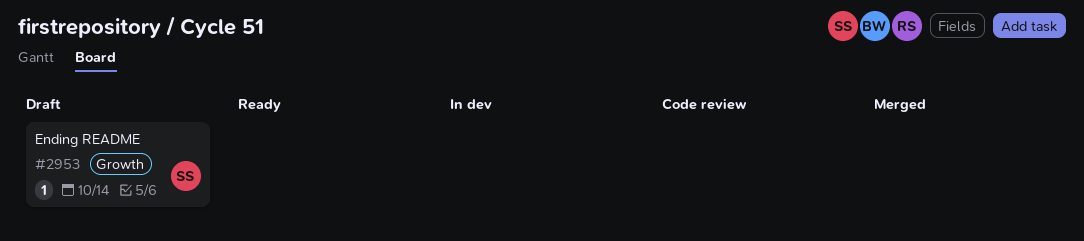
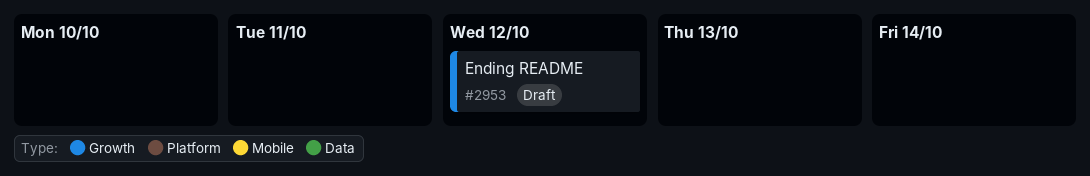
#2953, due: Oct 14 -> Oct 12

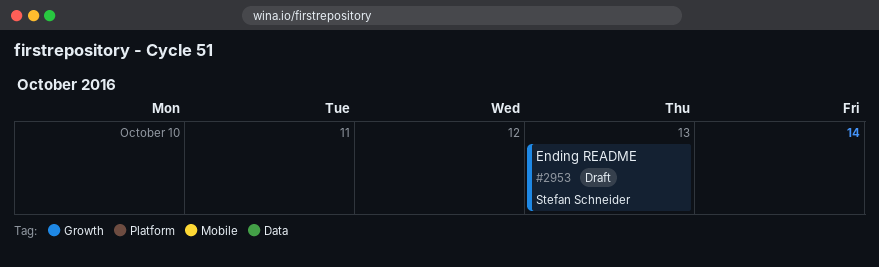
#2953, due: Oct 12 -> Oct 13

